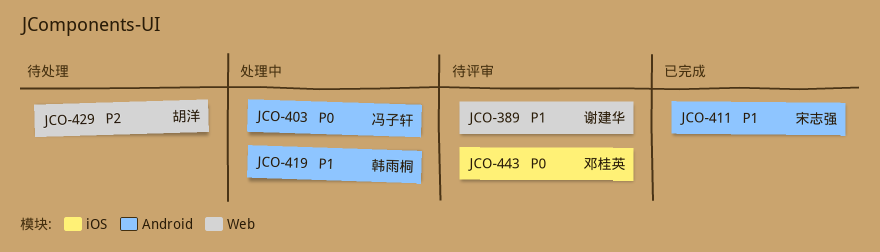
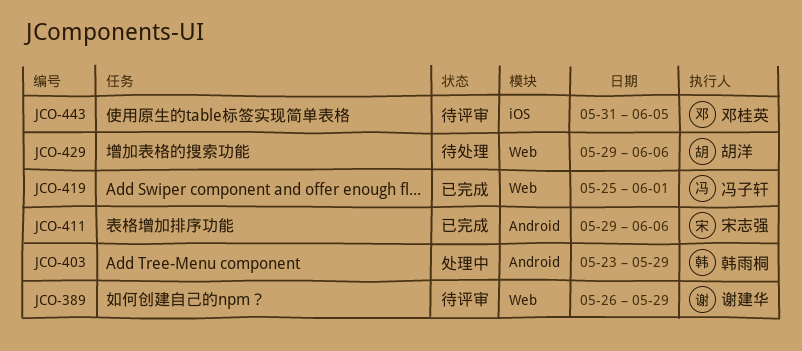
JCO-403, owner: 冯子轩 -> 韩雨桐
JCO-419, status: 处理中 -> 已完成
JCO-419, owner: 韩雨桐 -> 冯子轩
JCO-419, label: Android -> Web

